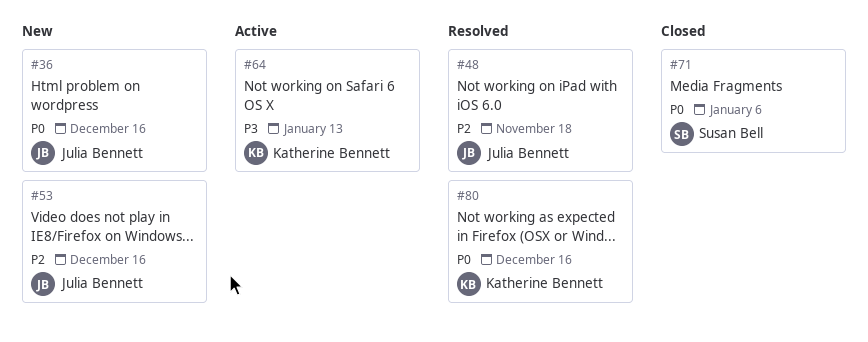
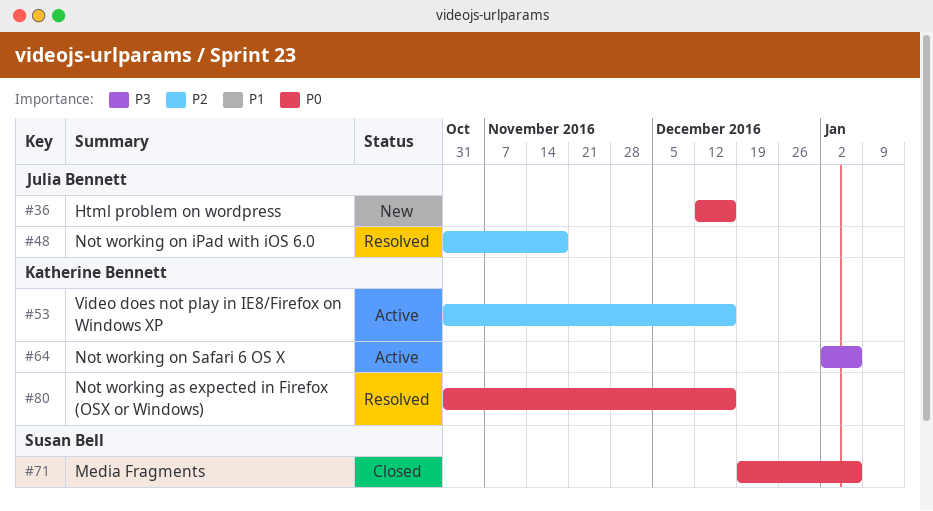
#53, status: New -> Active
#53, owner: Julia Bennett -> Katherine Bennett
#64, due: Jan 13 -> Jan 6

